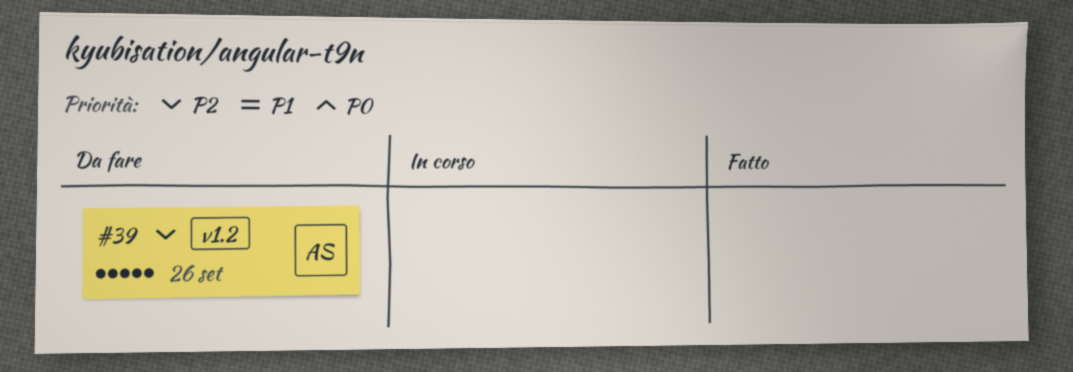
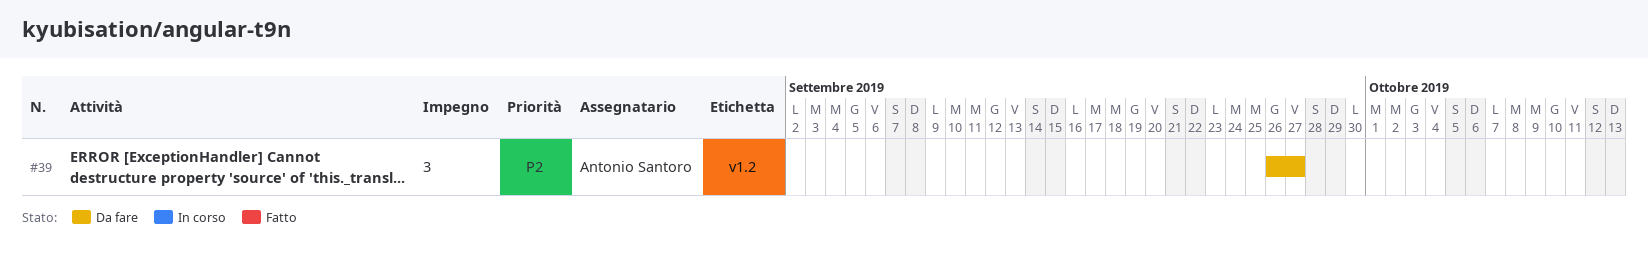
#39, estimate: 5 -> 3
#39, due: Sep 26 -> Sep 27

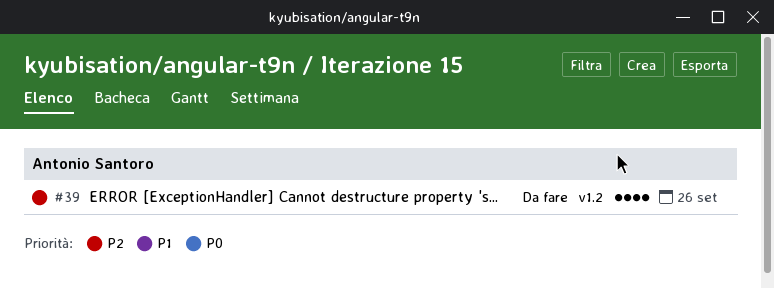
#39, estimate: 3 -> 4
#39, due: Sep 27 -> Sep 26

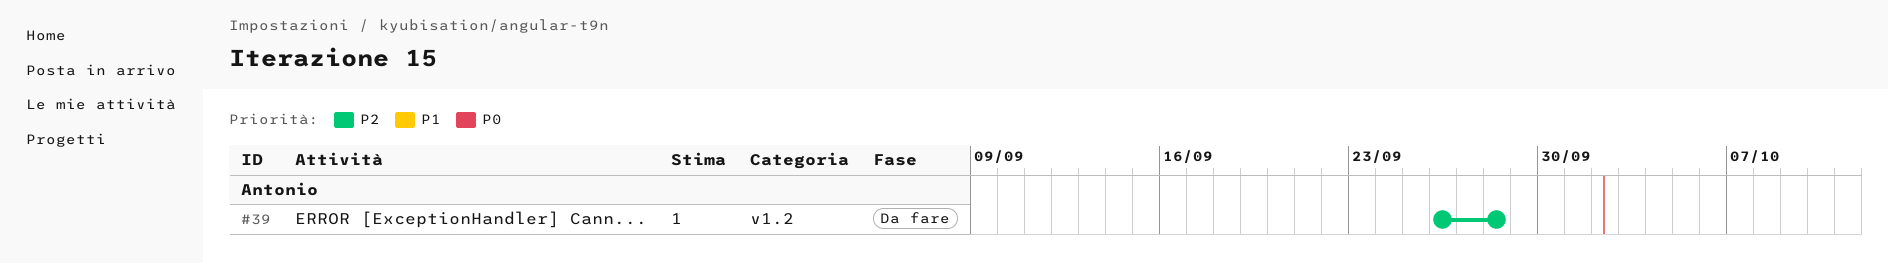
#39, estimate: 4 -> 1
#39, due: Sep 26 -> Sep 28

